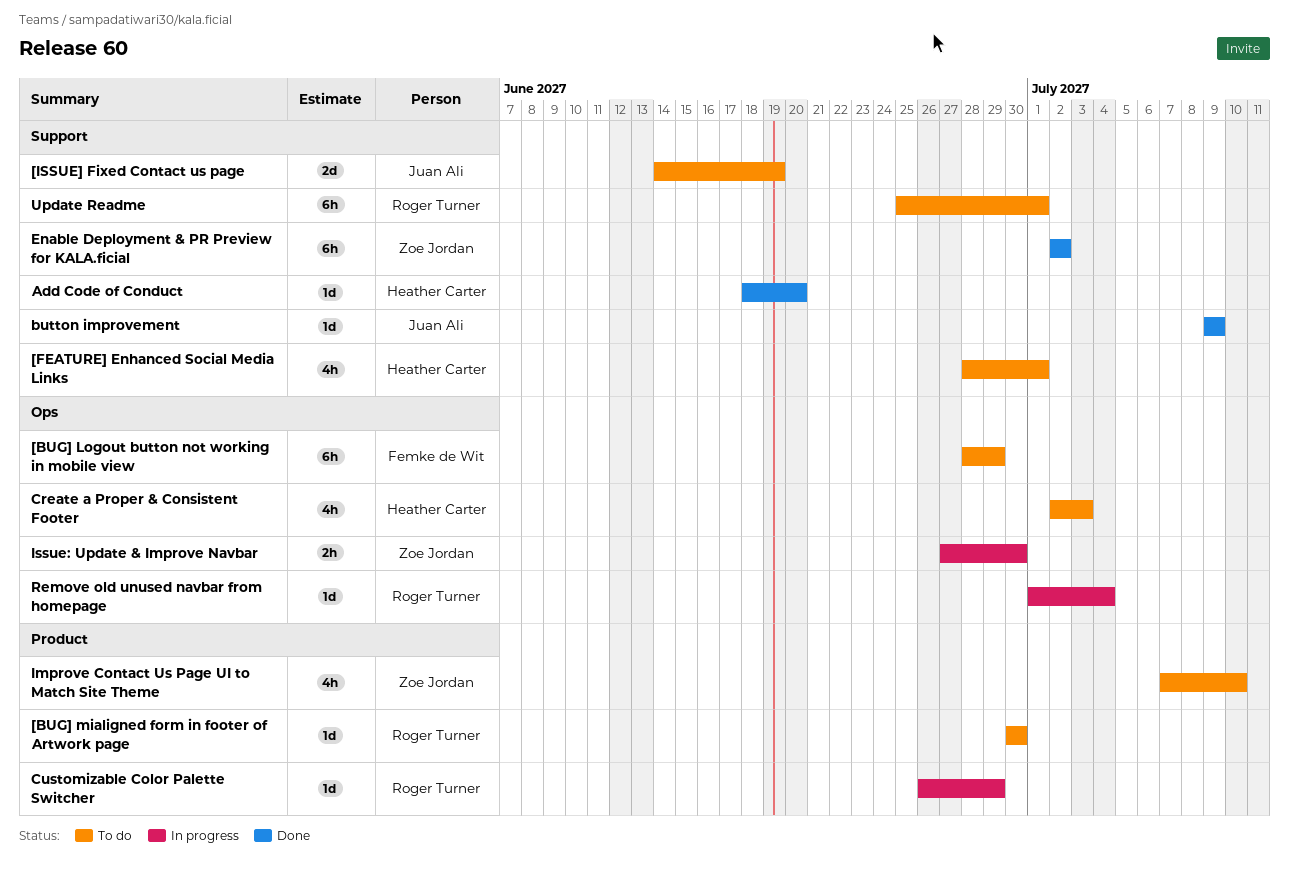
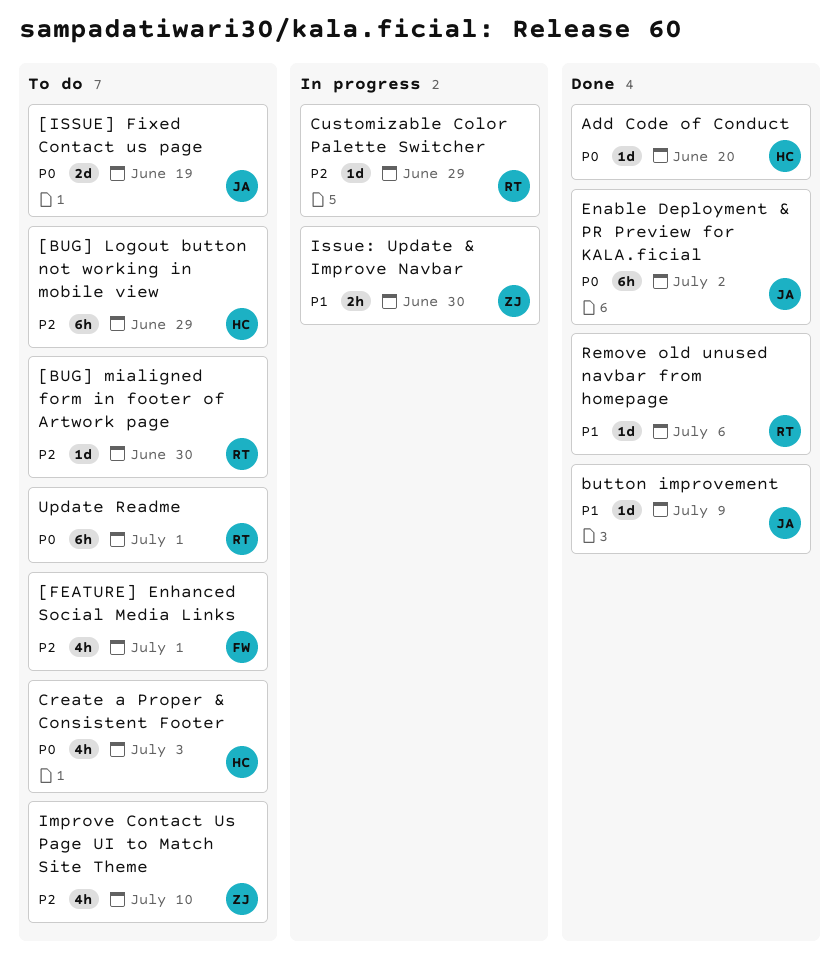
[BUG] Logout button not working in mobile view, owner: Femke de Wit -> Heather Carter
[FEATURE] Enhanced Social Media Links, owner: Heather Carter -> Femke de Wit
Enable Deployment & PR Preview for KALA.ficial, owner: Zoe Jordan -> Juan Ali
Remove old unused navbar from homepage, status: In progress -> Done
Remove old unused navbar from homepage, due: Jul 4 -> Jul 6

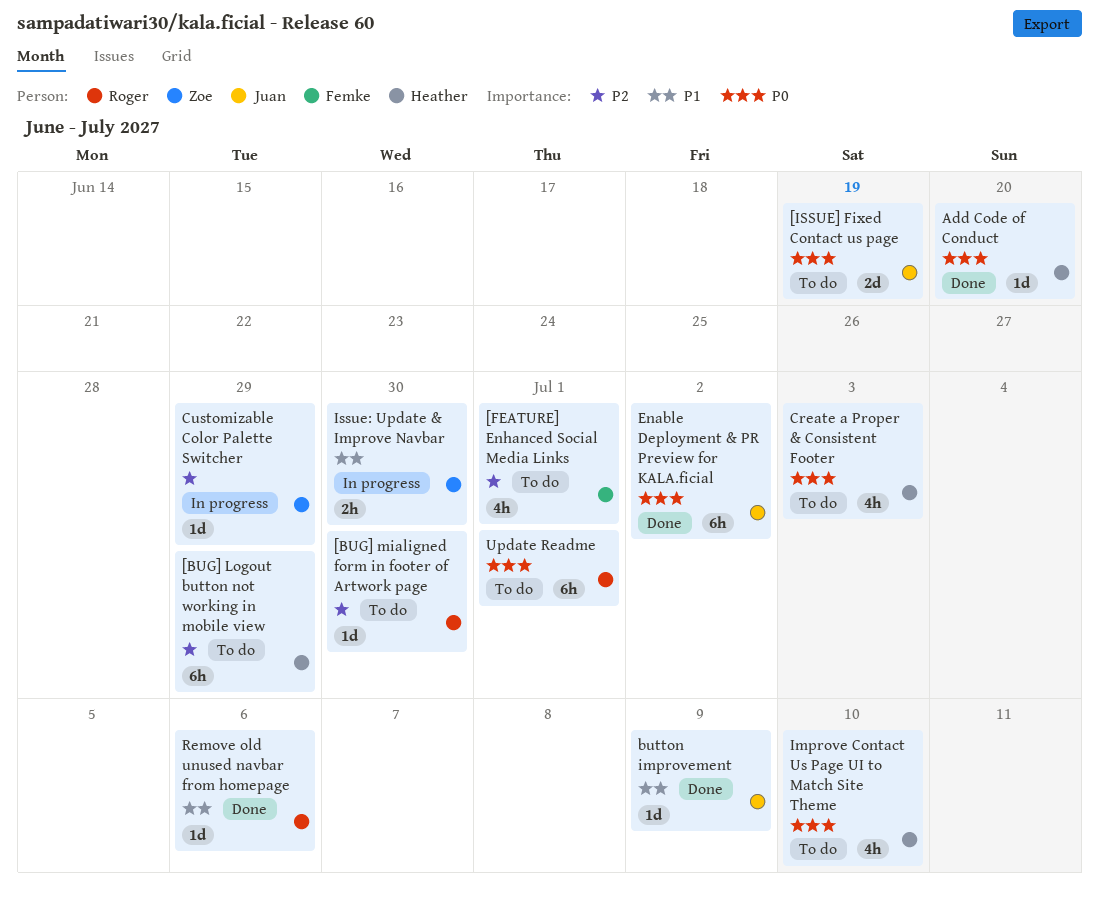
Customizable Color Palette Switcher, owner: Roger -> Zoe
Improve Contact Us Page UI to Match Site Theme, owner: Zoe -> Heather
Improve Contact Us Page UI to Match Site Theme, priority: P2 -> P0

